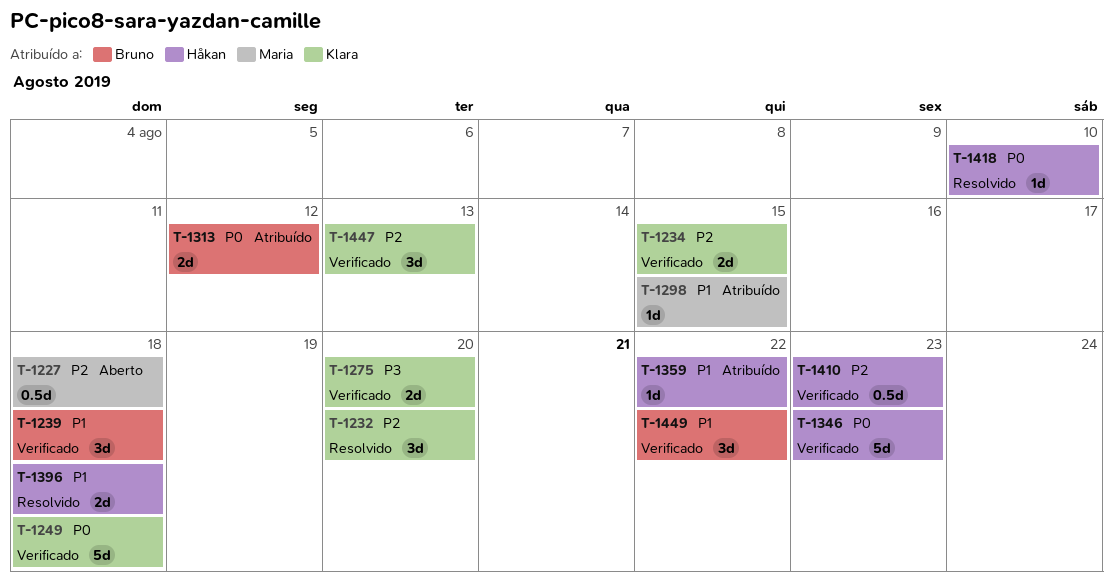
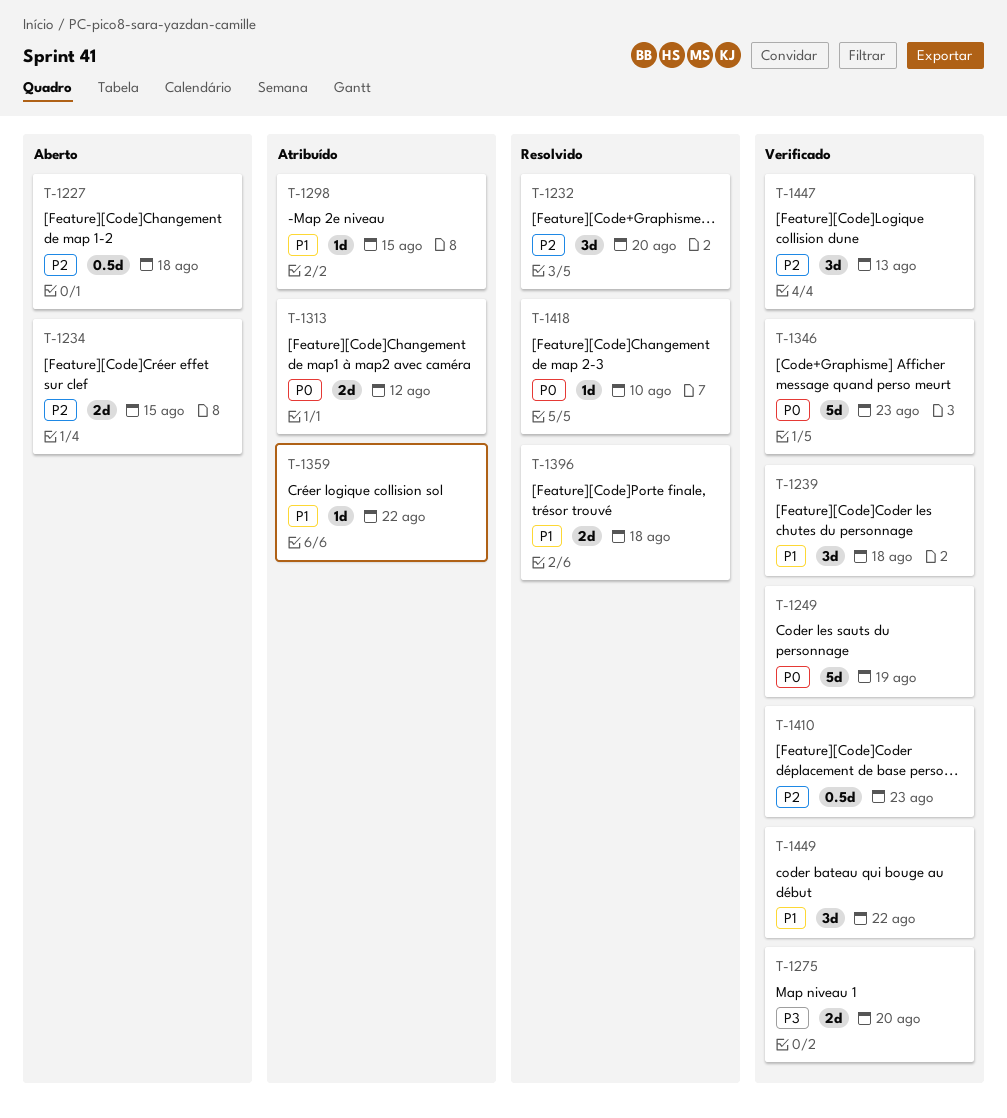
T-1234, status: Verificado -> Aberto
T-1249, due: Aug 18 -> Aug 19

